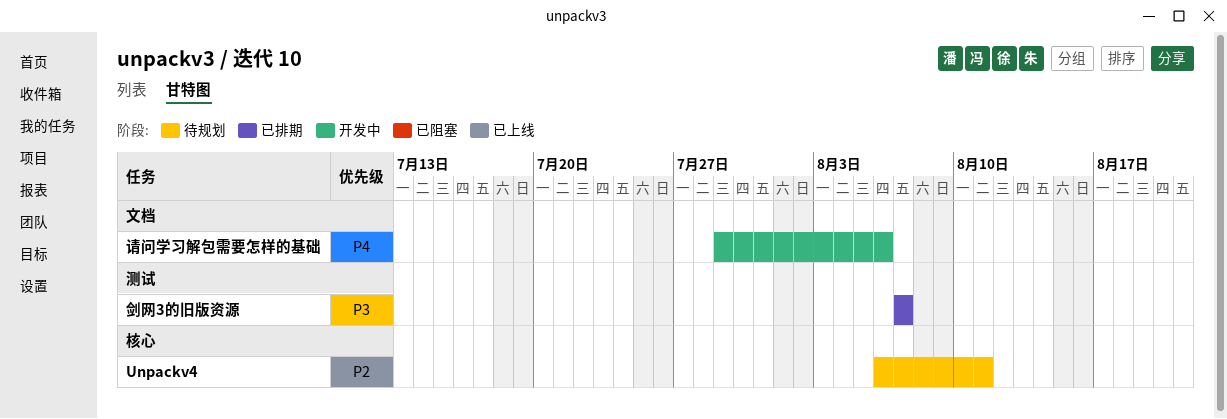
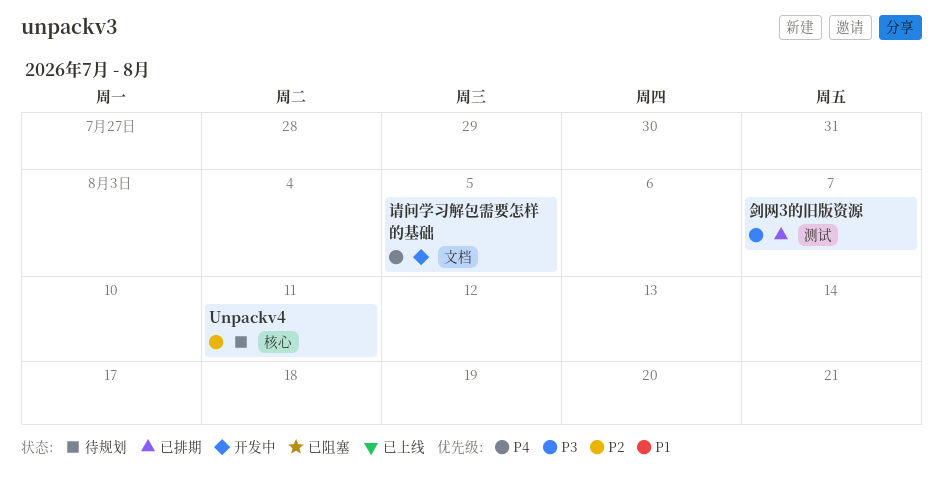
请问学习解包需要怎样的基础, due: Aug 6 -> Aug 5

